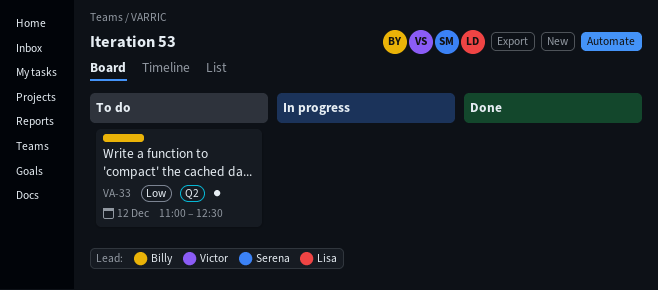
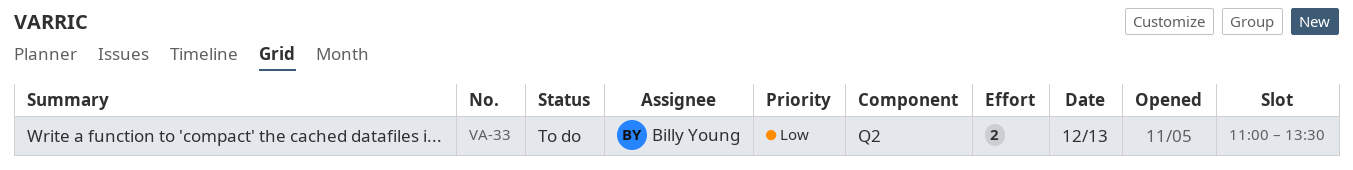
VA-33, estimate: 1 -> 2
VA-33, day: Dec 12 -> Dec 13
VA-33, ends: 12:30 -> 13:30

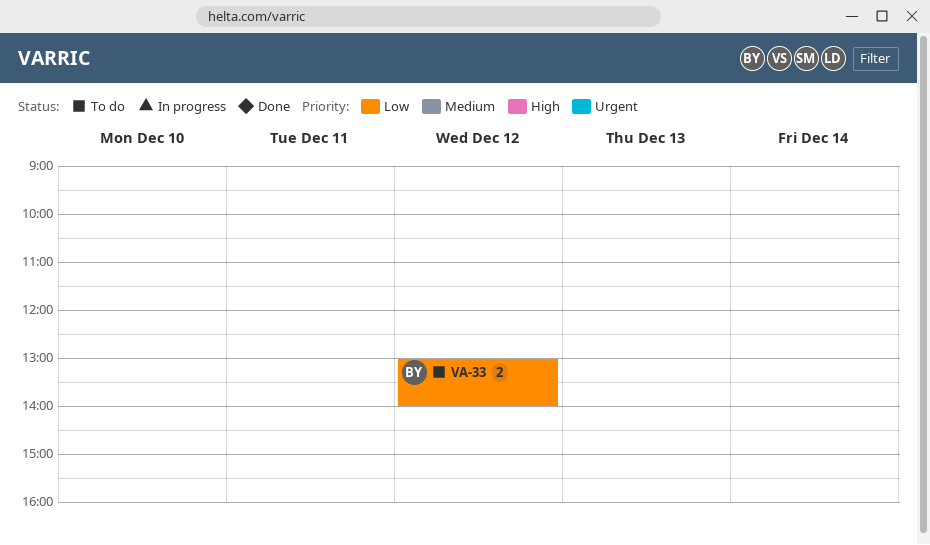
VA-33, day: Dec 13 -> Dec 12
VA-33, begins: 11:00 -> 13:00
VA-33, ends: 13:30 -> 14:00

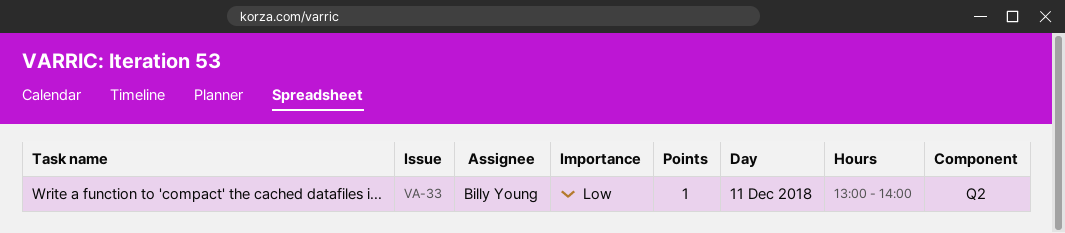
VA-33, estimate: 2 -> 1
VA-33, day: Dec 12 -> Dec 11

